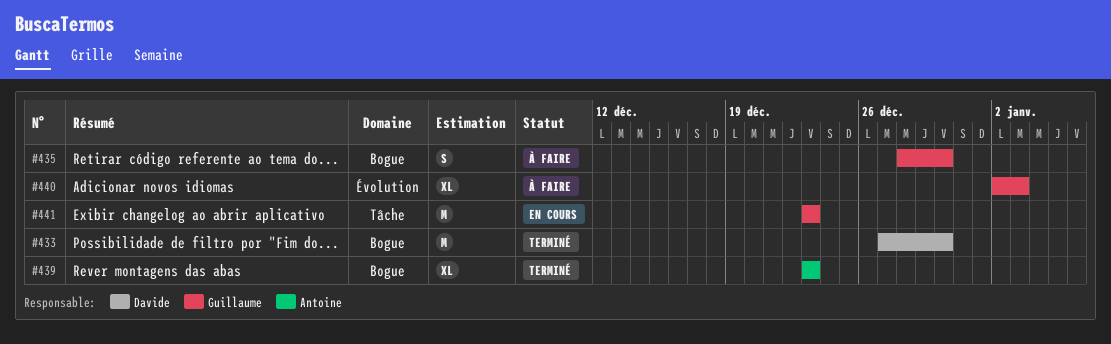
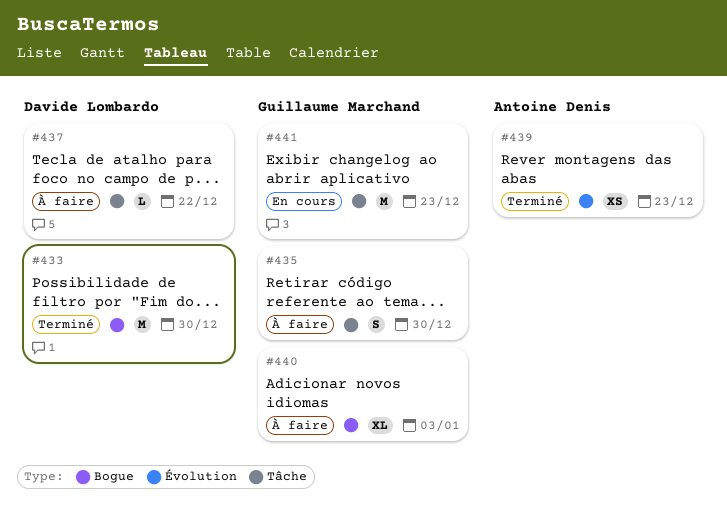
#435, label: Bogue -> Tâche
#437: none -> present
#439, label: Bogue -> Évolution
#439, estimate: XL -> XS
#440, label: Évolution -> Bogue

